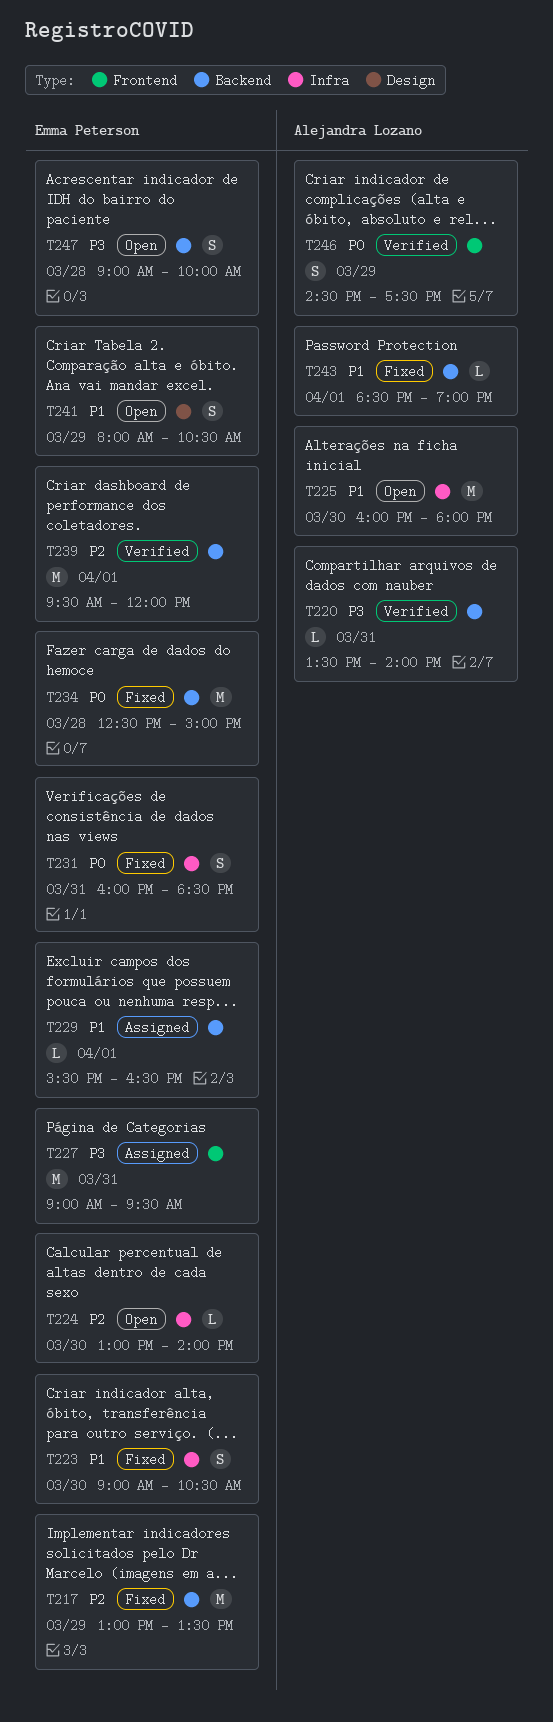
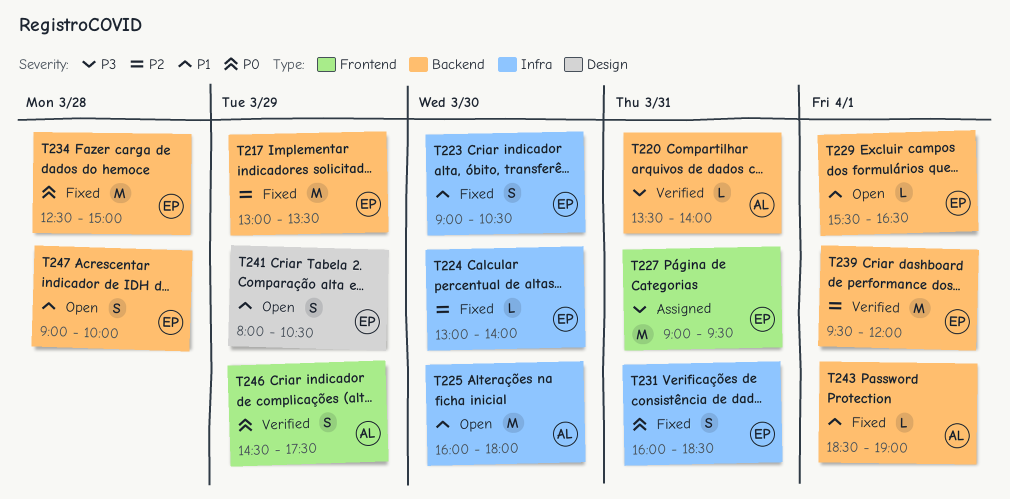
T224, status: Open -> Fixed
T229, status: Assigned -> Open
T247, priority: P3 -> P1

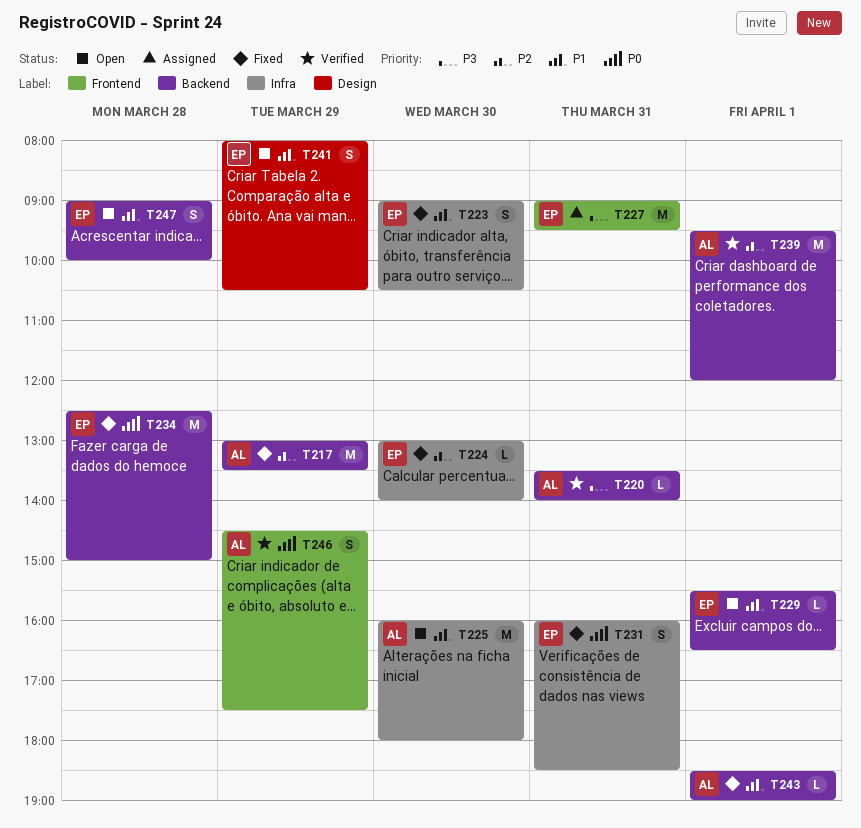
T217, owner: EP -> AL
T239, owner: EP -> AL

